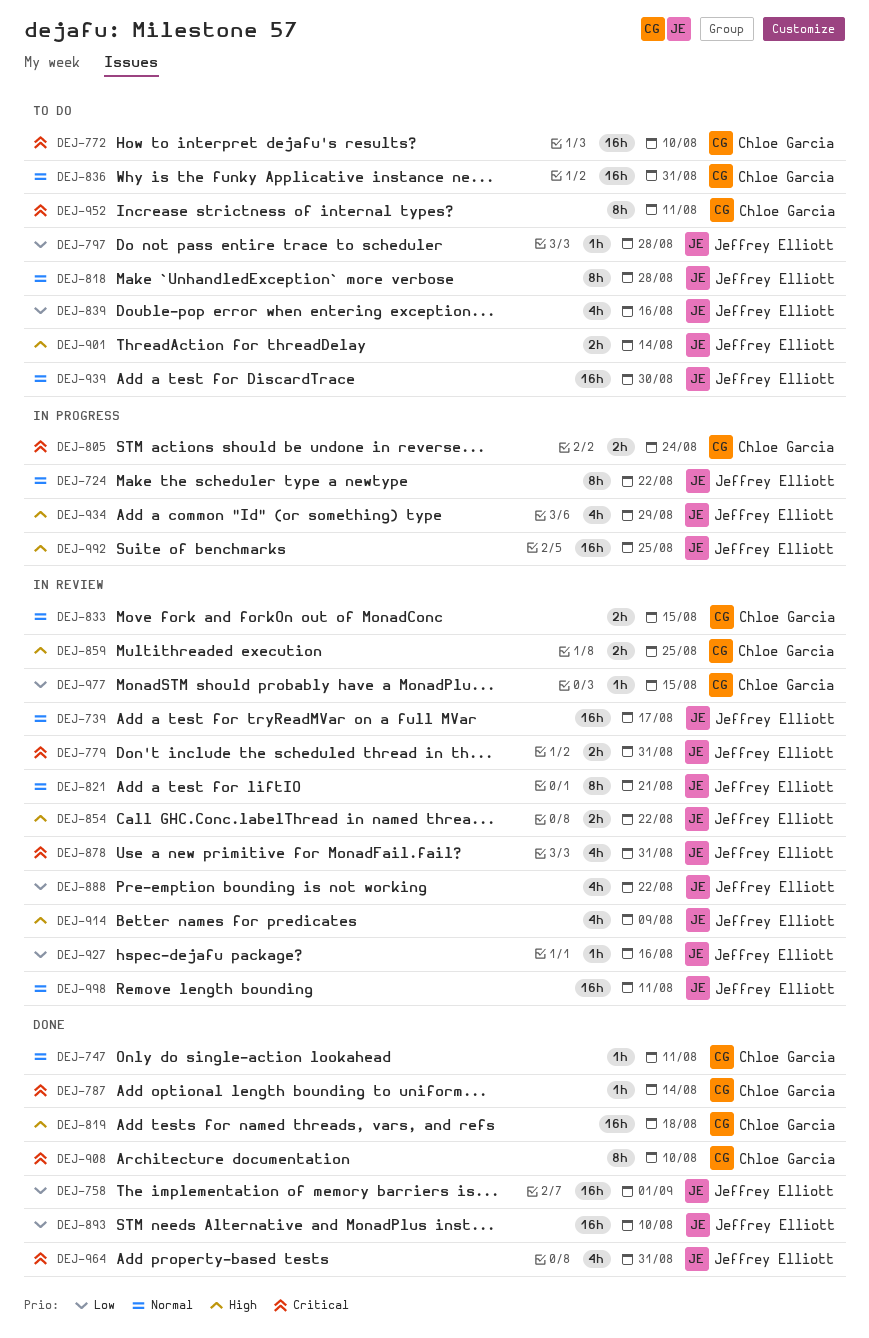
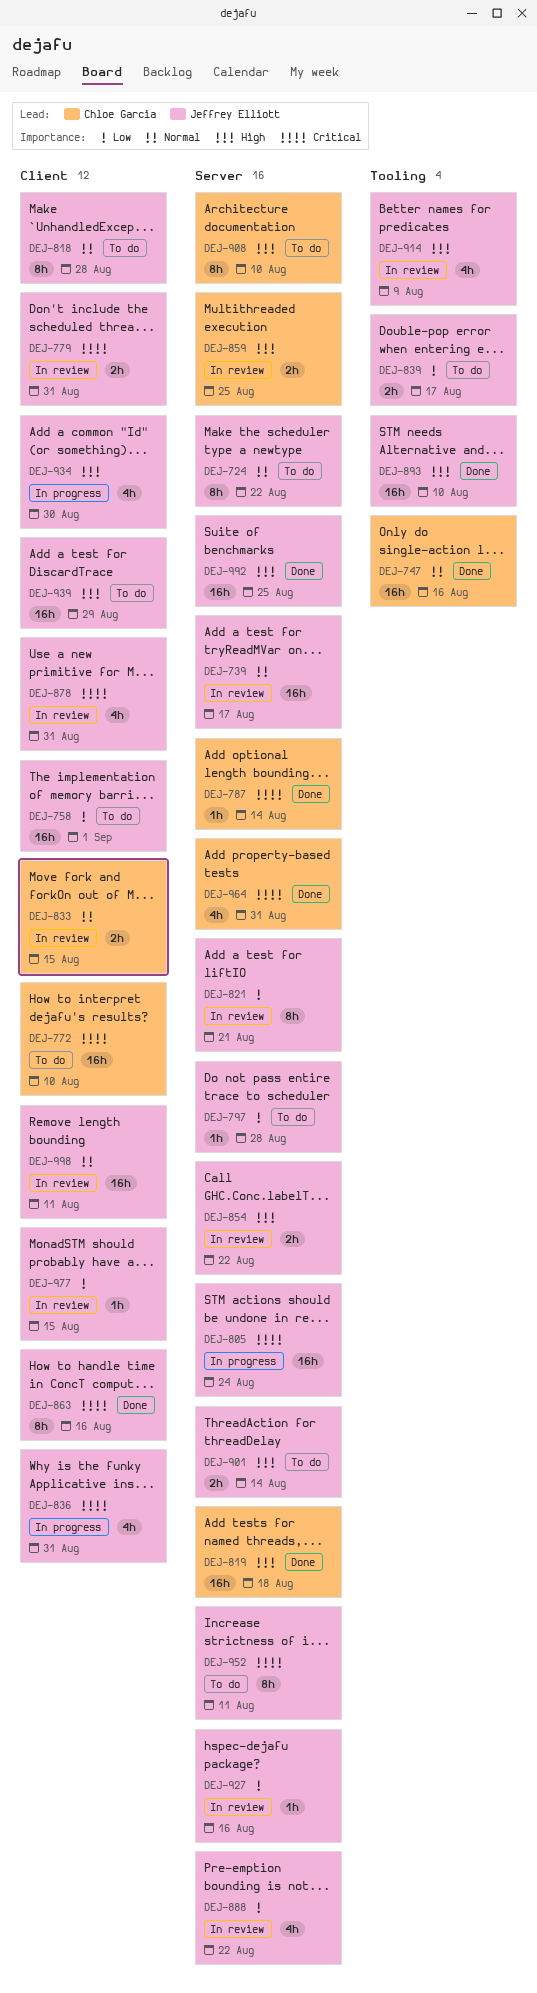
DEJ-724, status: In progress -> To do
DEJ-747, estimate: 1h -> 16h
DEJ-747, due: Aug 11 -> Aug 16
DEJ-758, status: Done -> To do
DEJ-805, owner: Chloe Garcia -> Jeffrey Elliott
DEJ-805, estimate: 2h -> 16h
DEJ-821, priority: Normal -> Low
DEJ-836, status: To do -> In progress
DEJ-836, owner: Chloe Garcia -> Jeffrey Elliott
DEJ-836, priority: Normal -> Critical
DEJ-836, estimate: 16h -> 4h
DEJ-839, estimate: 4h -> 2h
DEJ-839, due: Aug 16 -> Aug 17
DEJ-863: none -> present
DEJ-893, priority: Low -> High
DEJ-908, status: Done -> To do
DEJ-908, priority: Critical -> High
DEJ-934, due: Aug 29 -> Aug 30
DEJ-939, priority: Normal -> High
DEJ-939, due: Aug 30 -> Aug 29
DEJ-952, owner: Chloe Garcia -> Jeffrey Elliott
DEJ-964, owner: Jeffrey Elliott -> Chloe Garcia
DEJ-977, owner: Chloe Garcia -> Jeffrey Elliott
DEJ-992, status: In progress -> Done

